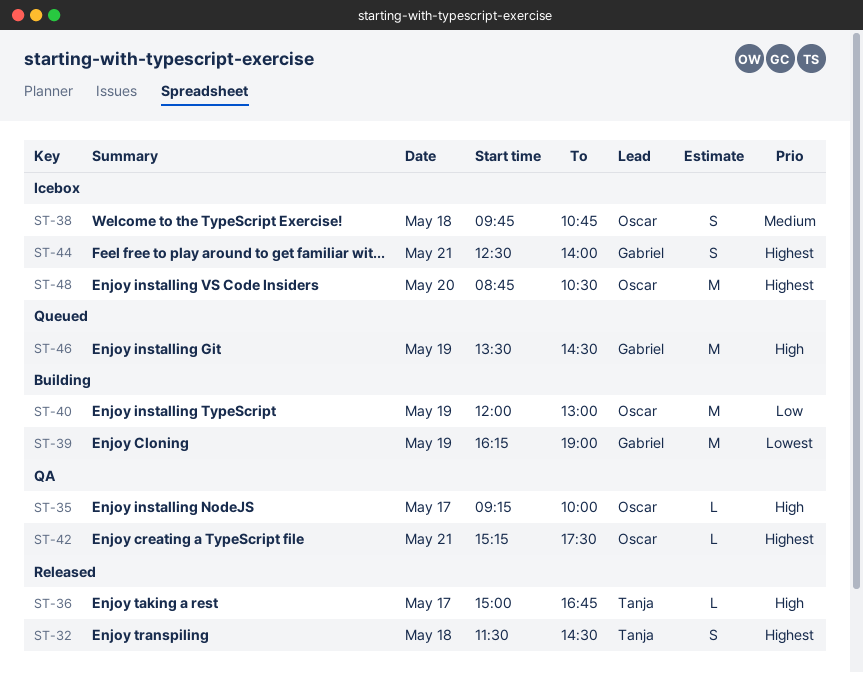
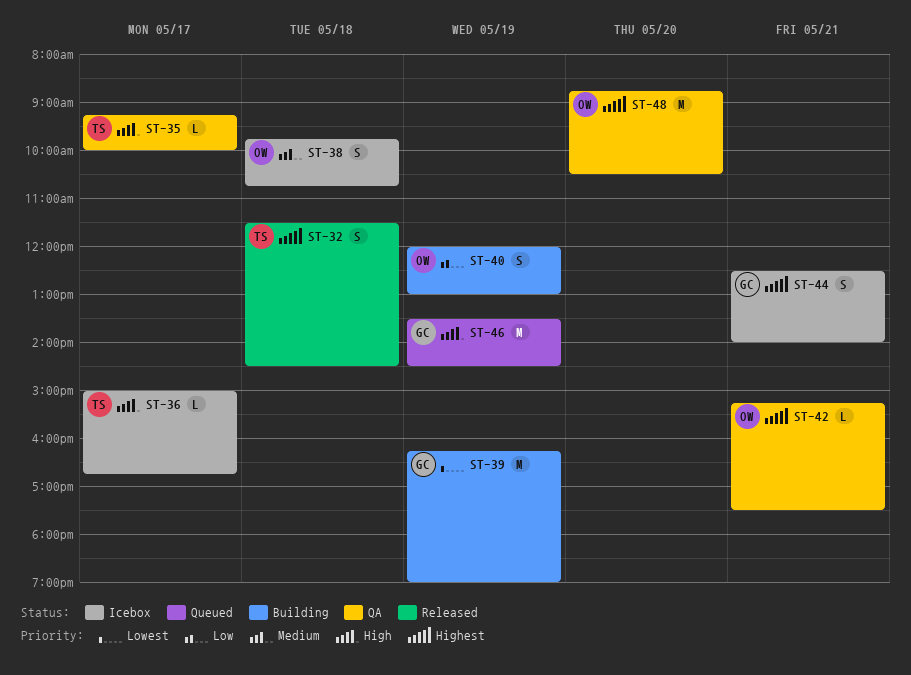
ST-35, owner: Oscar -> Tanja
ST-36, status: Released -> Icebox
ST-40, estimate: M -> S
ST-48, status: Icebox -> QA

